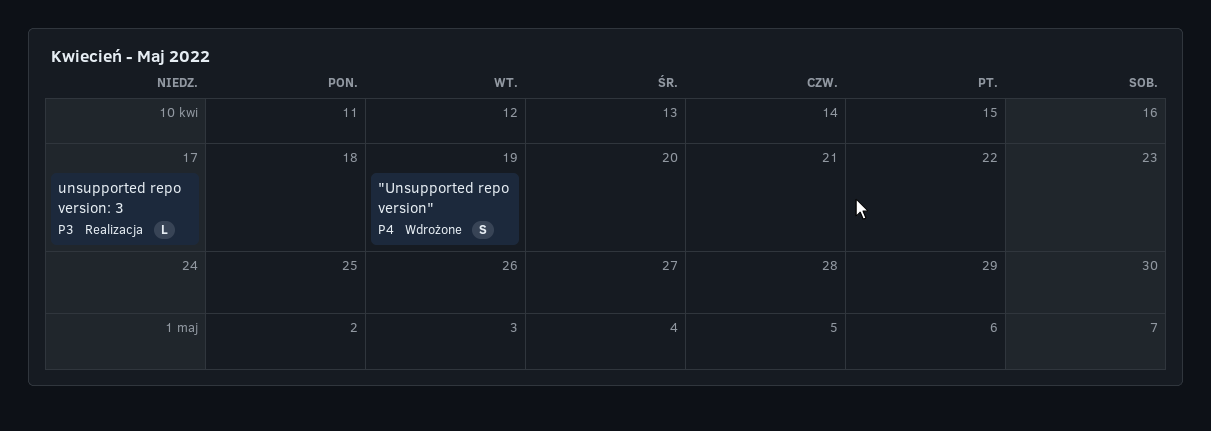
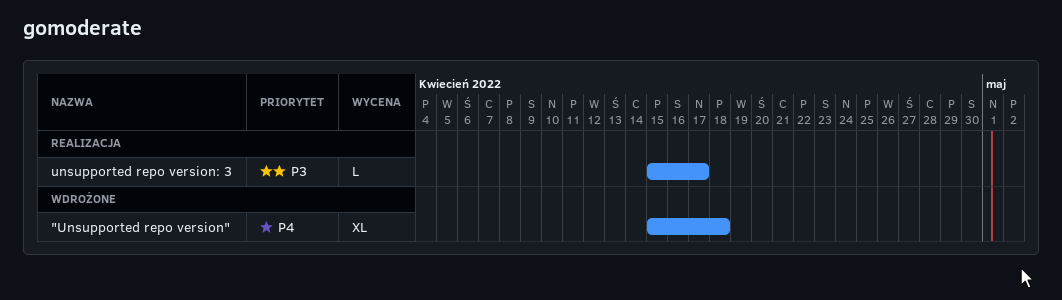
"Unsupported repo version", estimate: S -> XL
"Unsupported repo version", due: Apr 19 -> Apr 18

